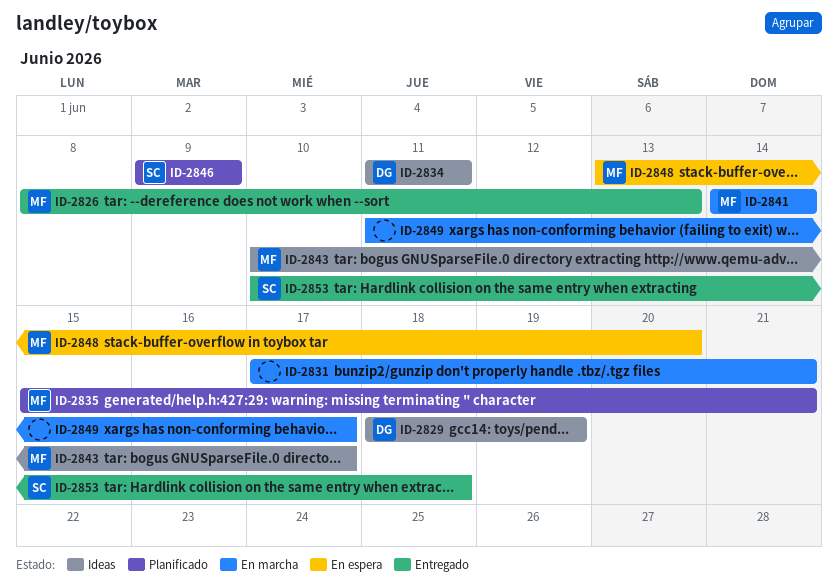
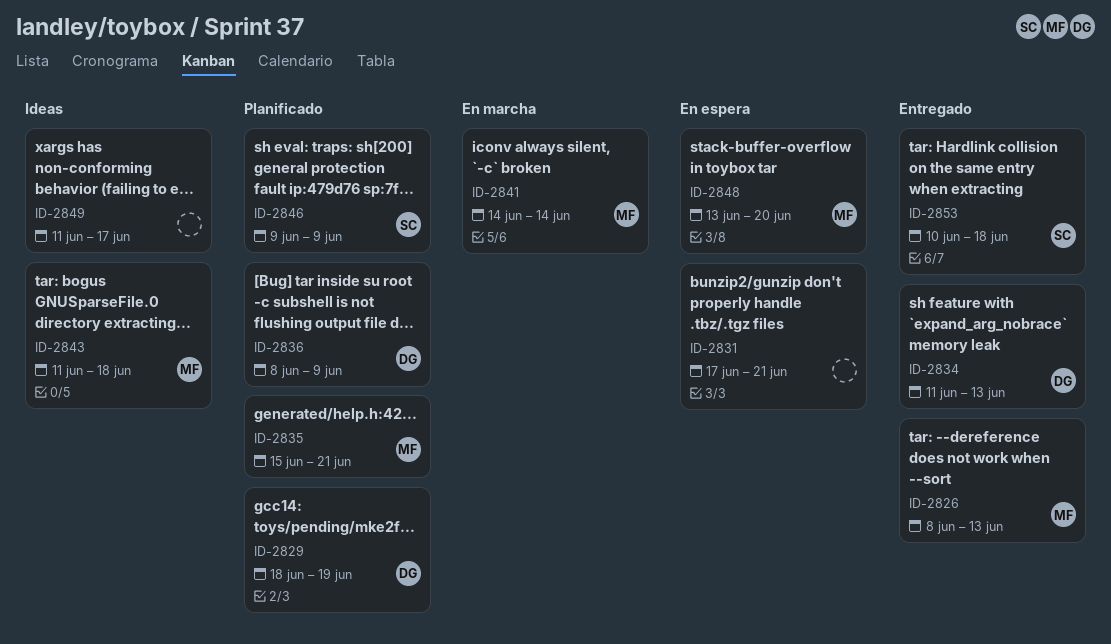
ID-2829, status: Ideas -> Planificado
ID-2831, status: En marcha -> En espera
ID-2834, status: Ideas -> Entregado
ID-2834, due: Jun 11 -> Jun 13
ID-2836: none -> present
ID-2843, start: Jun 10 -> Jun 11
ID-2843, due: Jun 17 -> Jun 18
ID-2849, status: En marcha -> Ideas

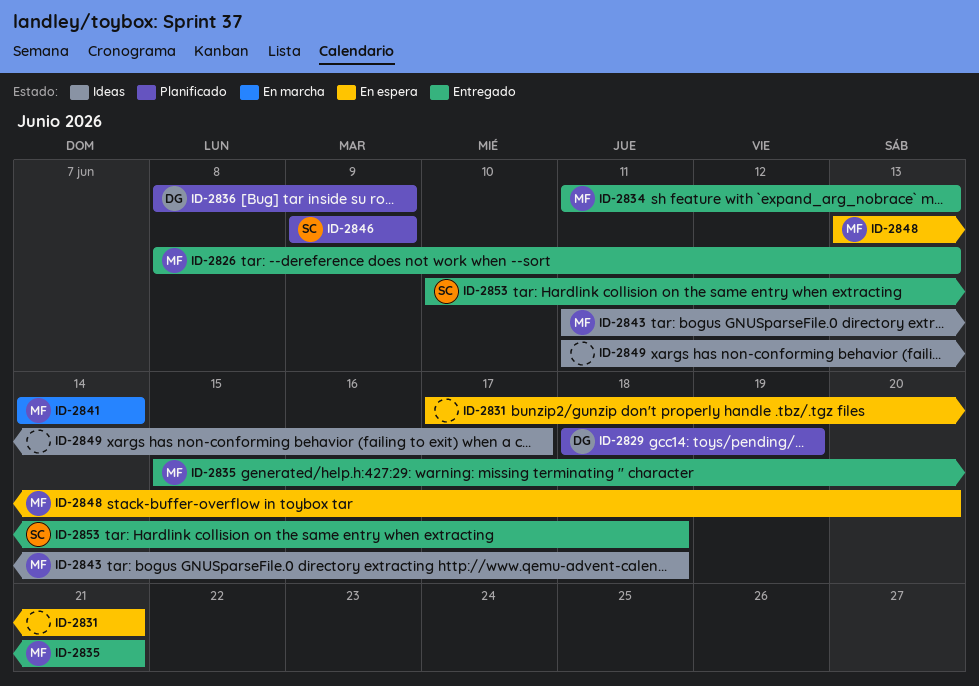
ID-2834, owner: DG -> MF
ID-2835, status: Planificado -> Entregado

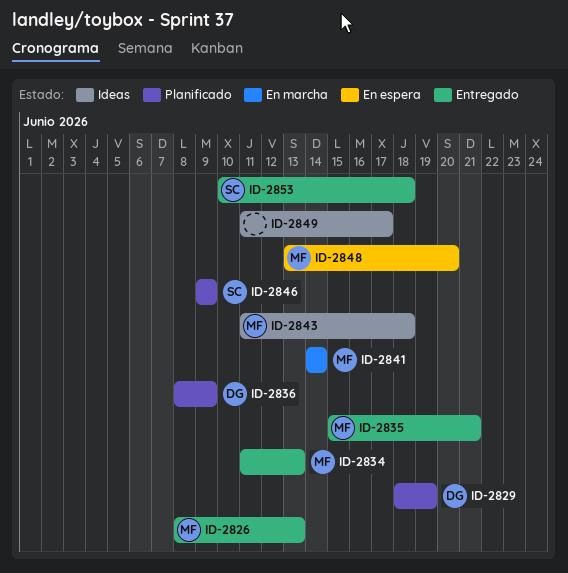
ID-2831: present -> none

